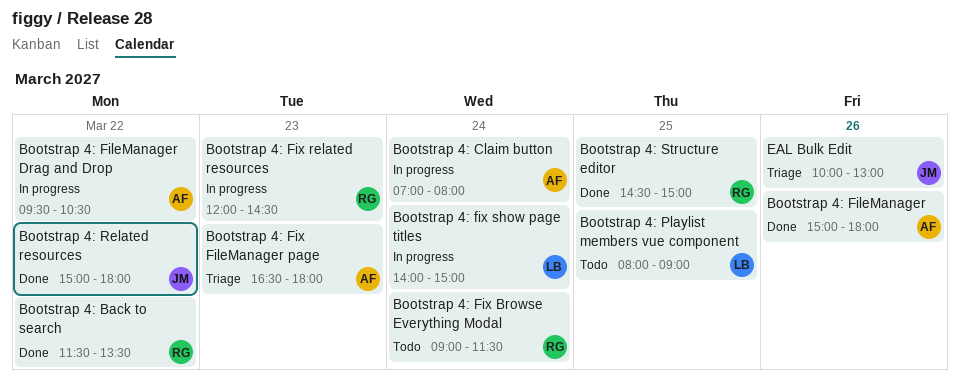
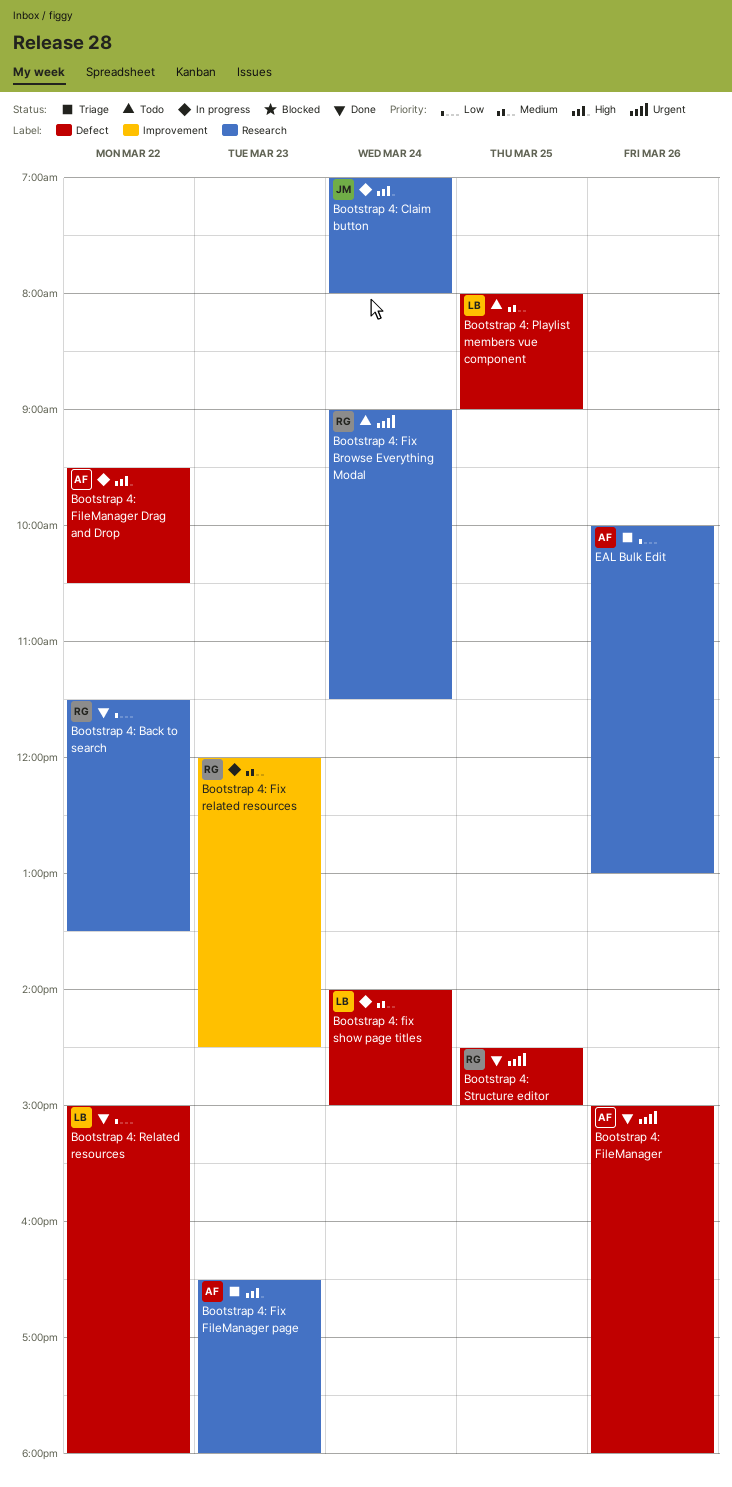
Bootstrap 4: Claim button, owner: AF -> JM
Bootstrap 4: Related resources, owner: JM -> LB
EAL Bulk Edit, owner: JM -> AF

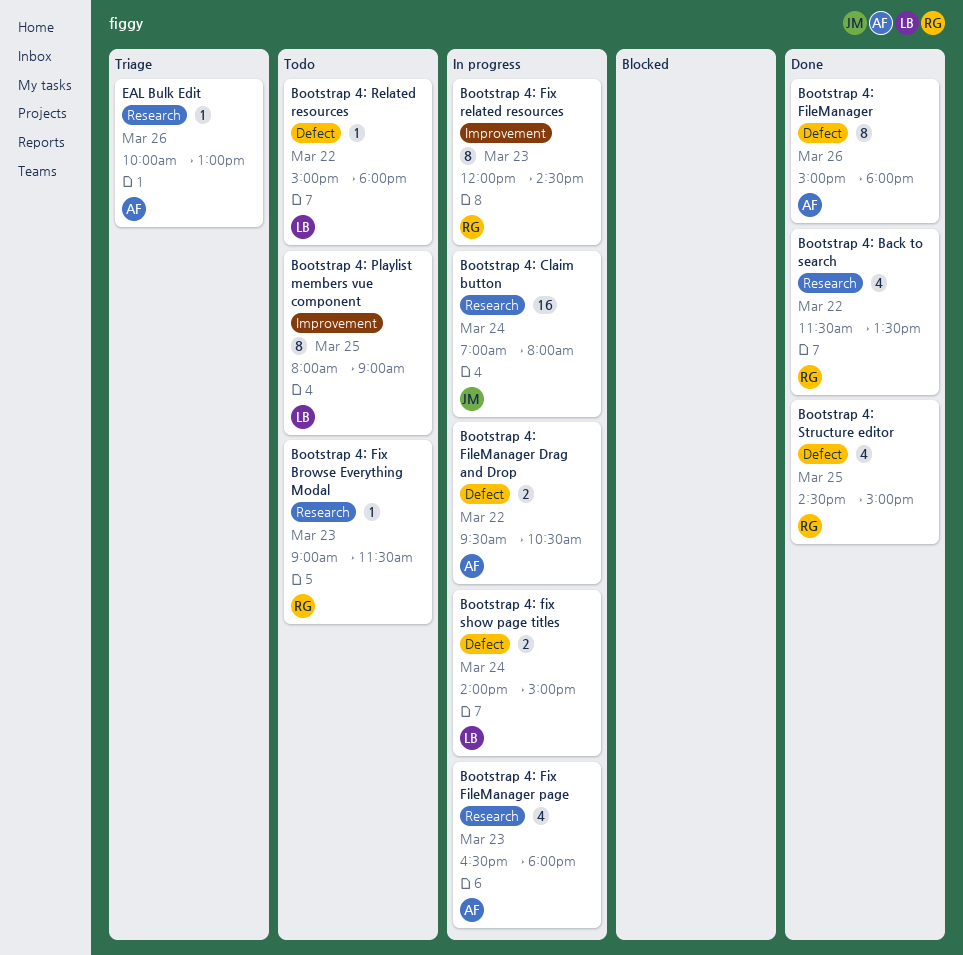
Bootstrap 4: Fix Browse Everything Modal, day: Mar 24 -> Mar 23
Bootstrap 4: Fix FileManager page, status: Triage -> In progress
Bootstrap 4: Playlist members vue component, label: Defect -> Improvement
Bootstrap 4: Related resources, status: Done -> Todo

